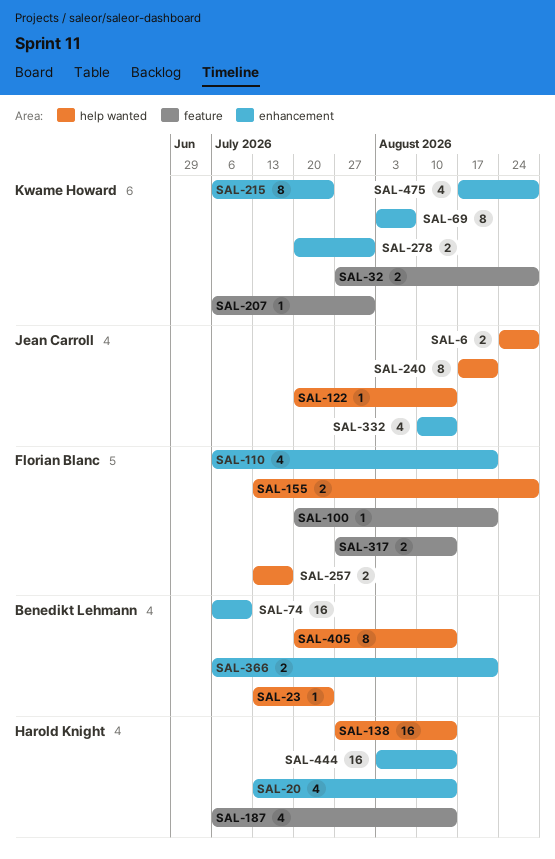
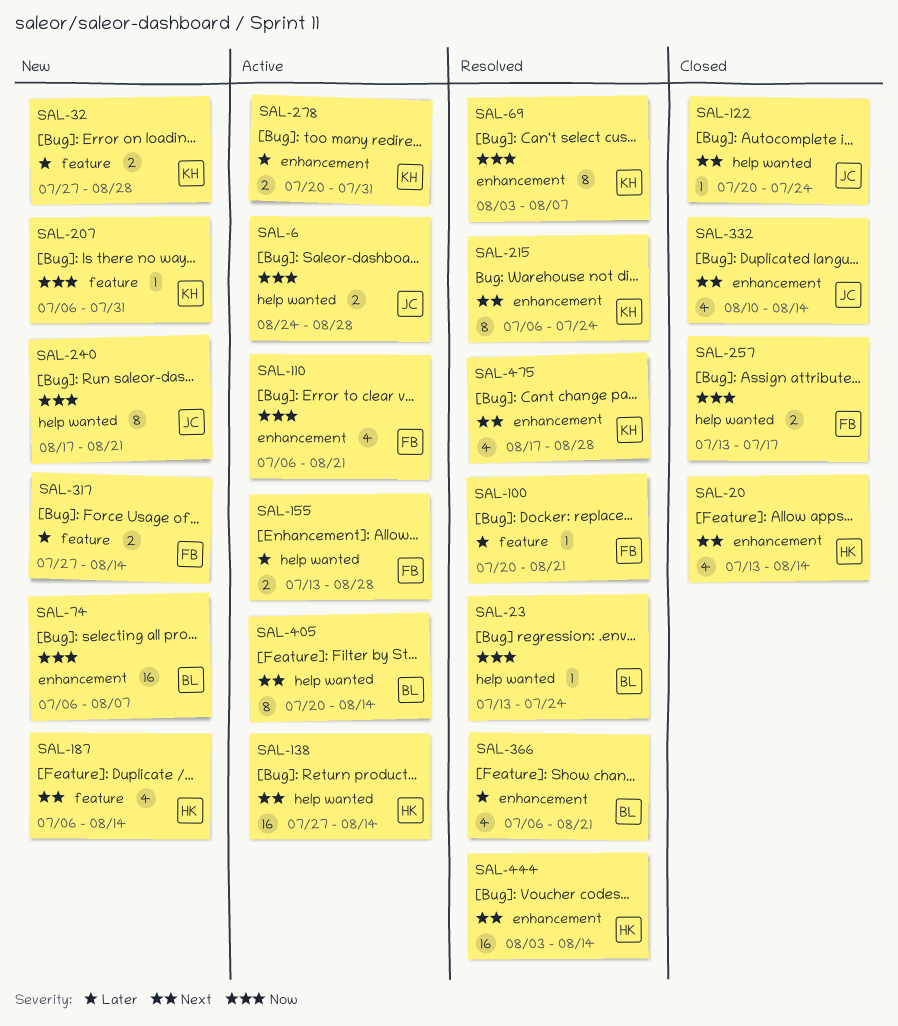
SAL-74, due: Jul 10 -> Aug 7
SAL-122, due: Aug 14 -> Jul 24
SAL-366, estimate: 2 -> 4

